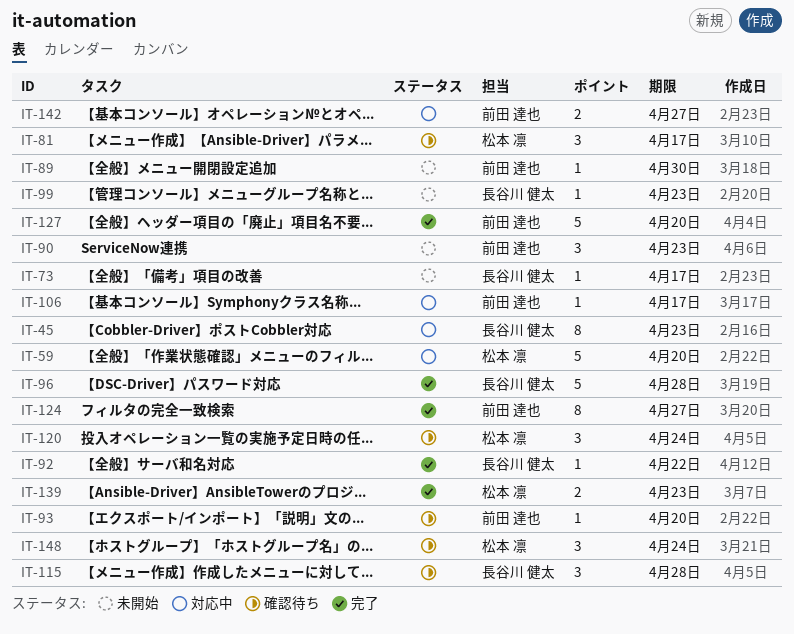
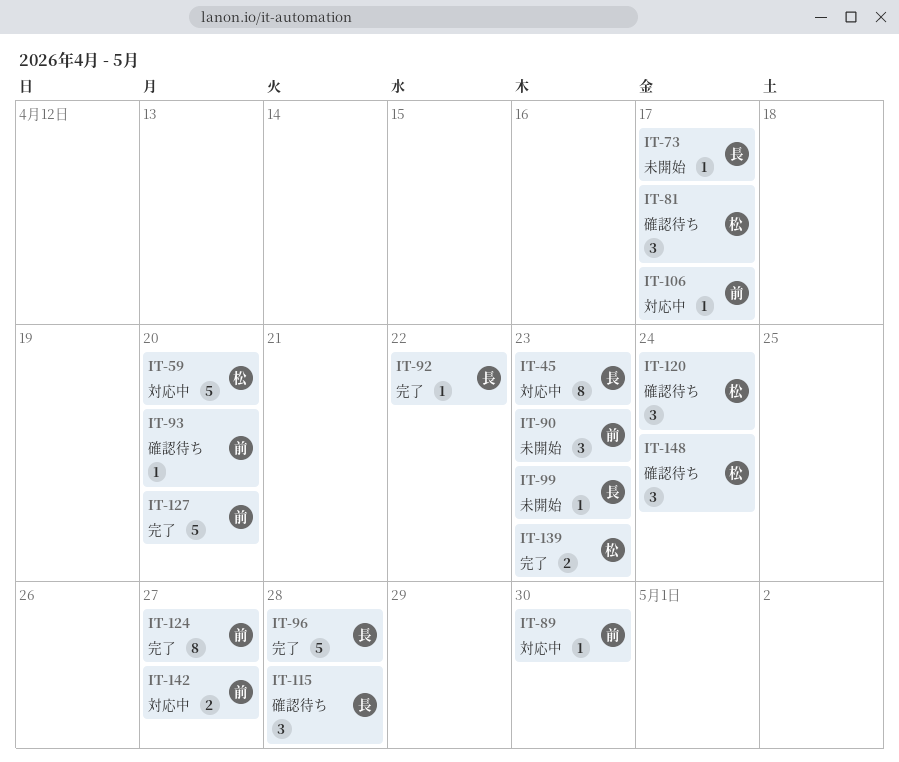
IT-89, status: 未開始 -> 対応中

